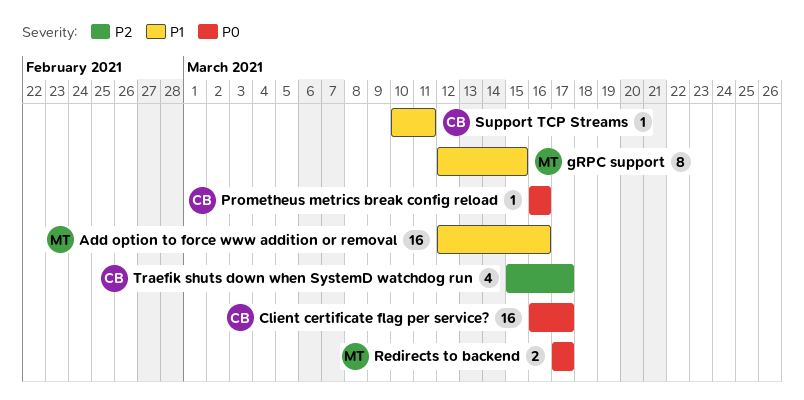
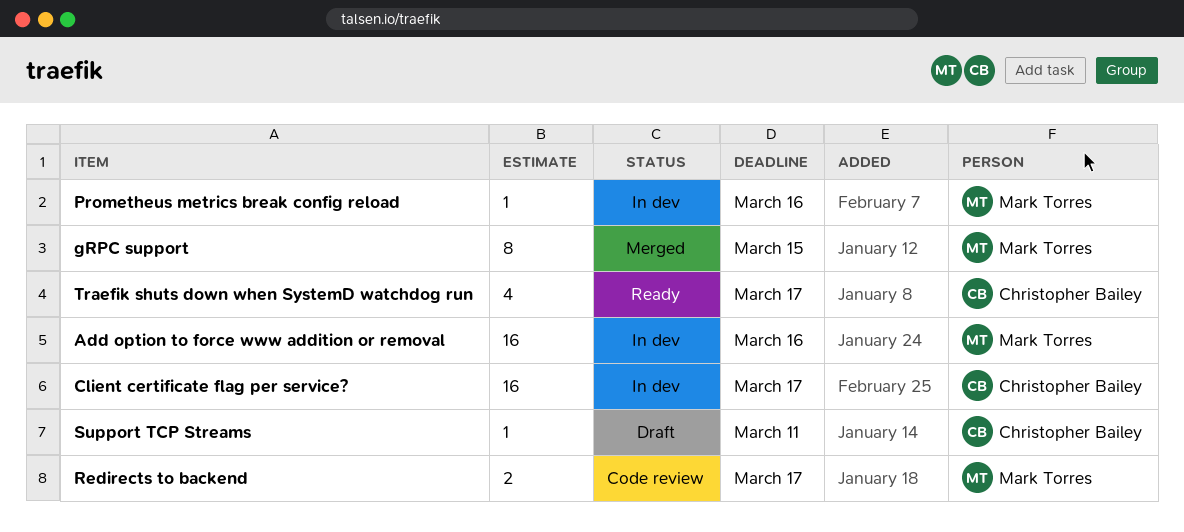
Prometheus metrics break config reload, owner: Christopher Bailey -> Mark Torres

